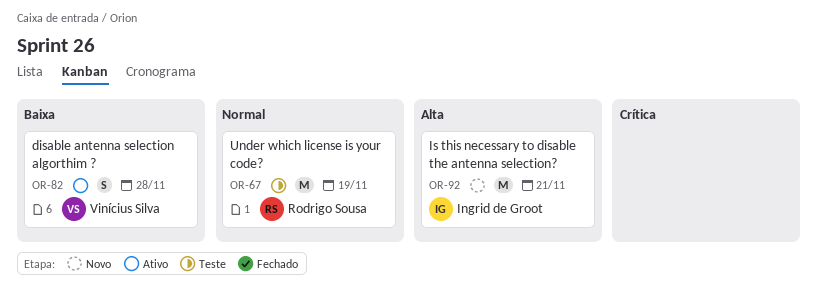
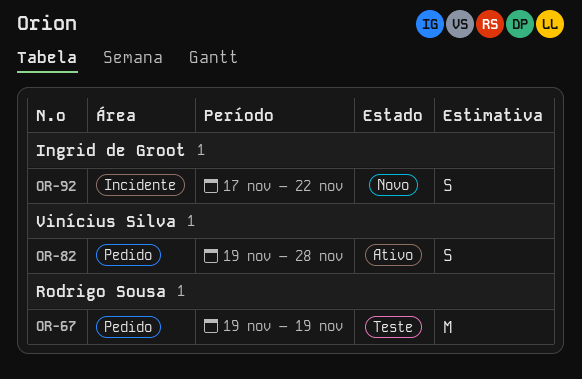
OR-92, estimate: M -> S
OR-92, due: Nov 21 -> Nov 22

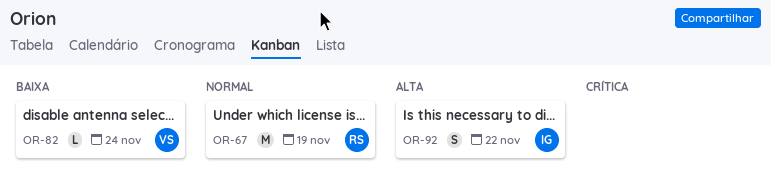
OR-82, estimate: S -> L
OR-82, due: Nov 28 -> Nov 24

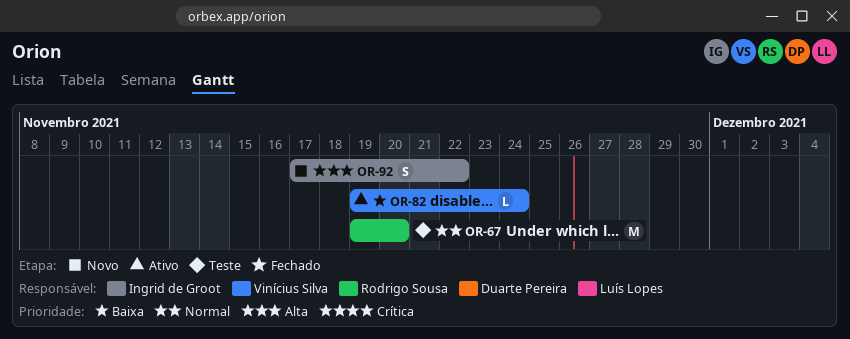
OR-67, due: Nov 19 -> Nov 20

